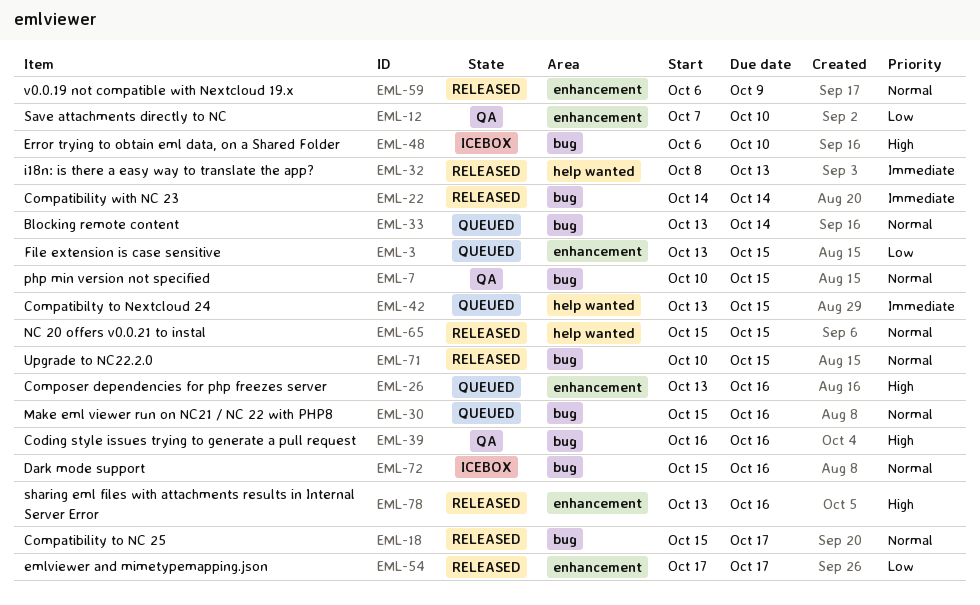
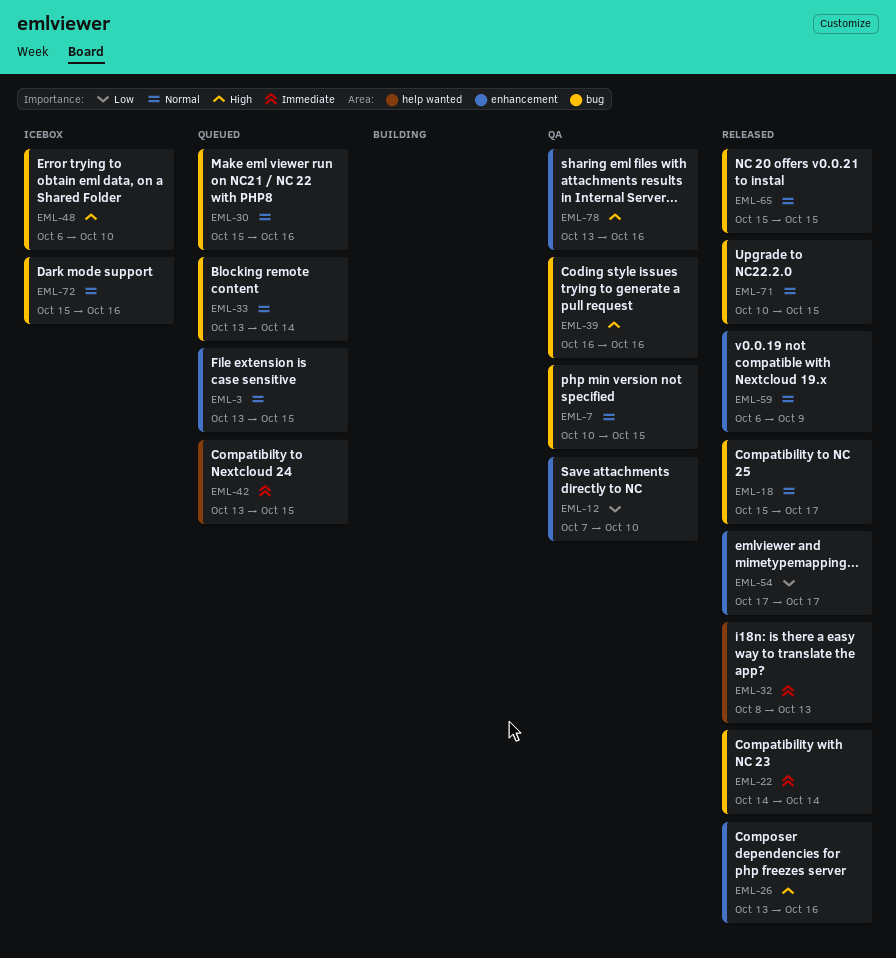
EML-3, priority: Low -> Normal
EML-26, status: Queued -> Released
EML-65, label: help wanted -> bug
EML-78, status: Released -> QA

